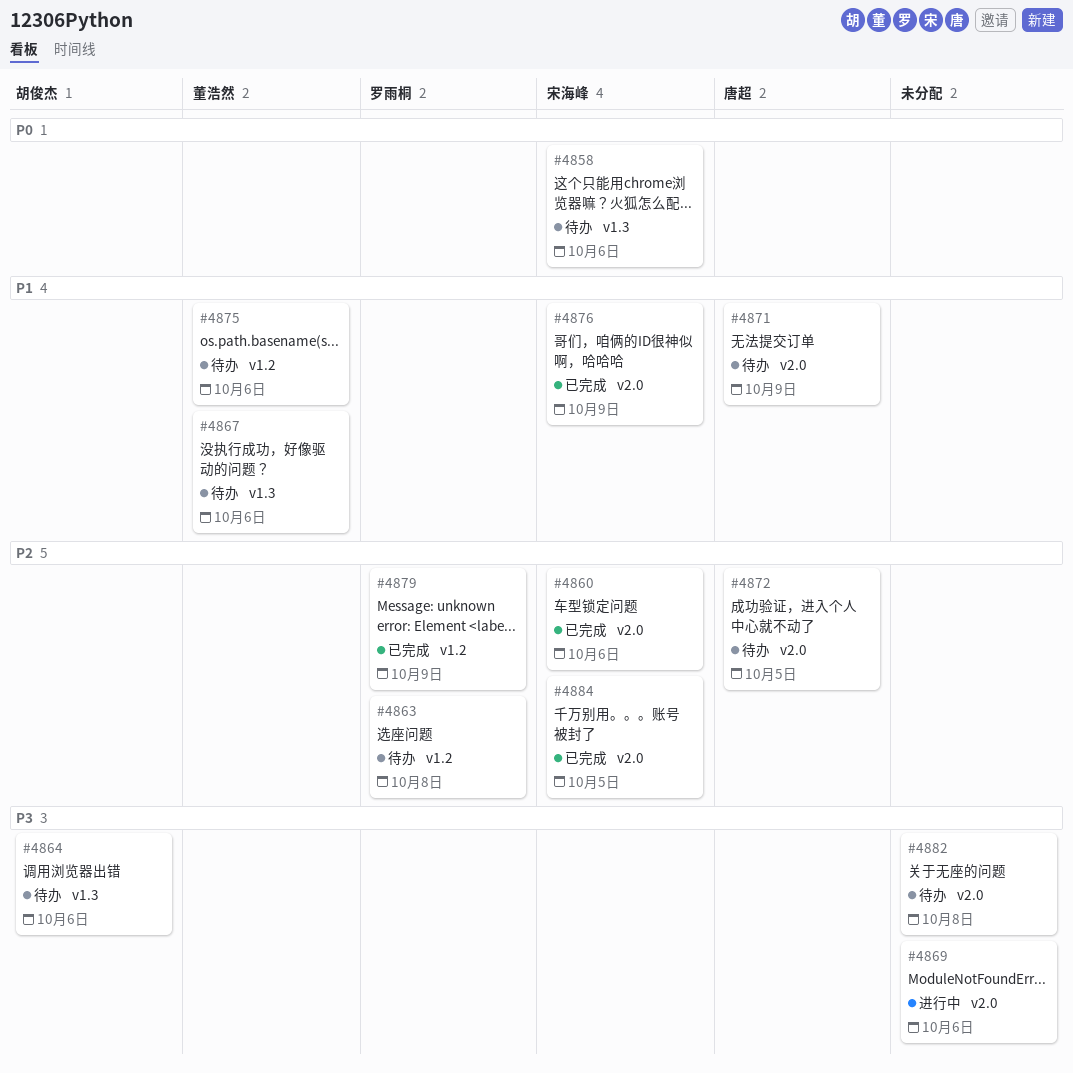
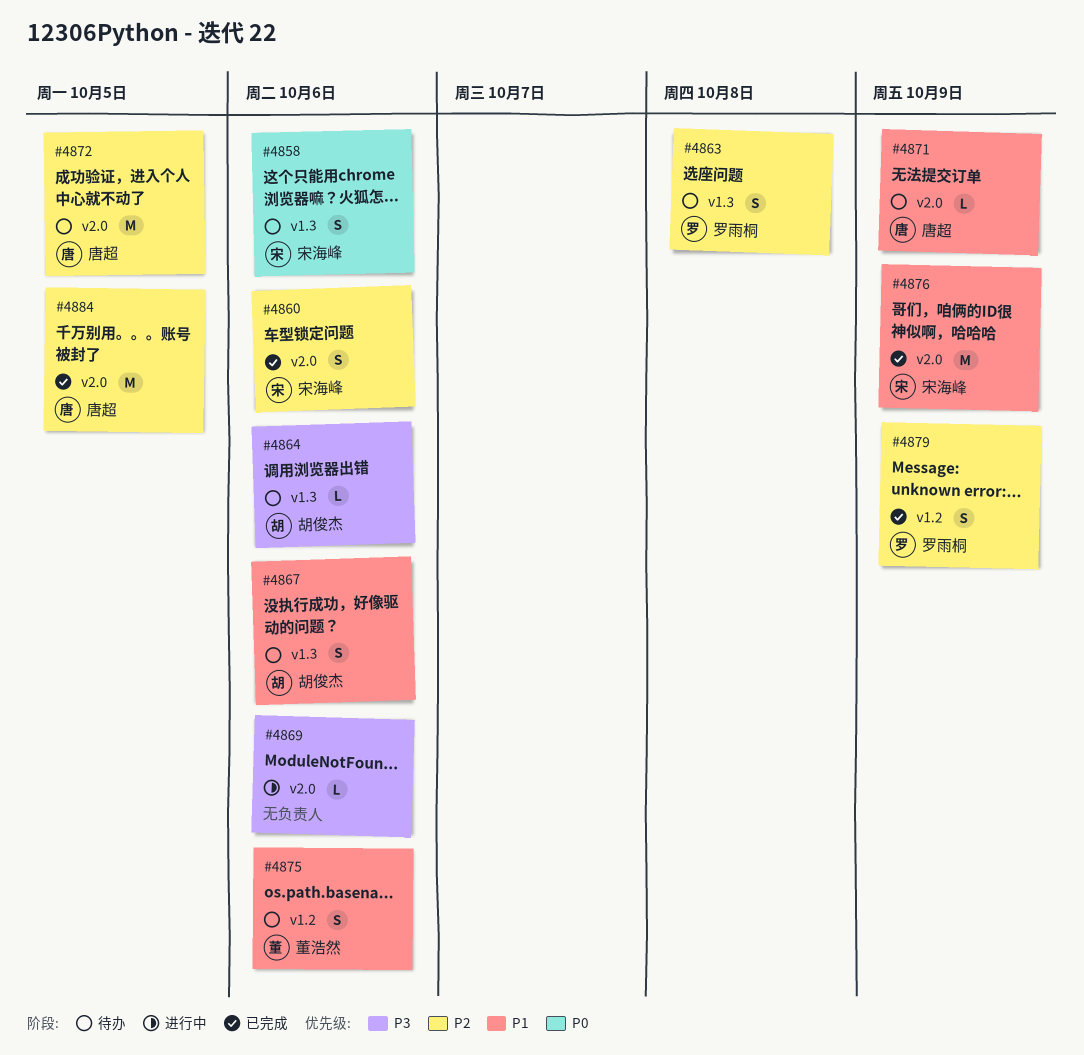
#4863, label: v1.2 -> v1.3
#4867, owner: 董浩然 -> 胡俊杰
#4882: present -> none
#4884, owner: 宋海峰 -> 唐超

